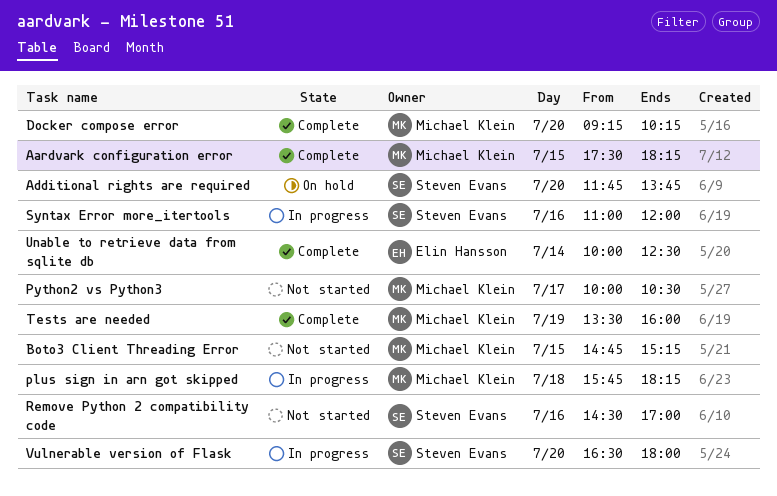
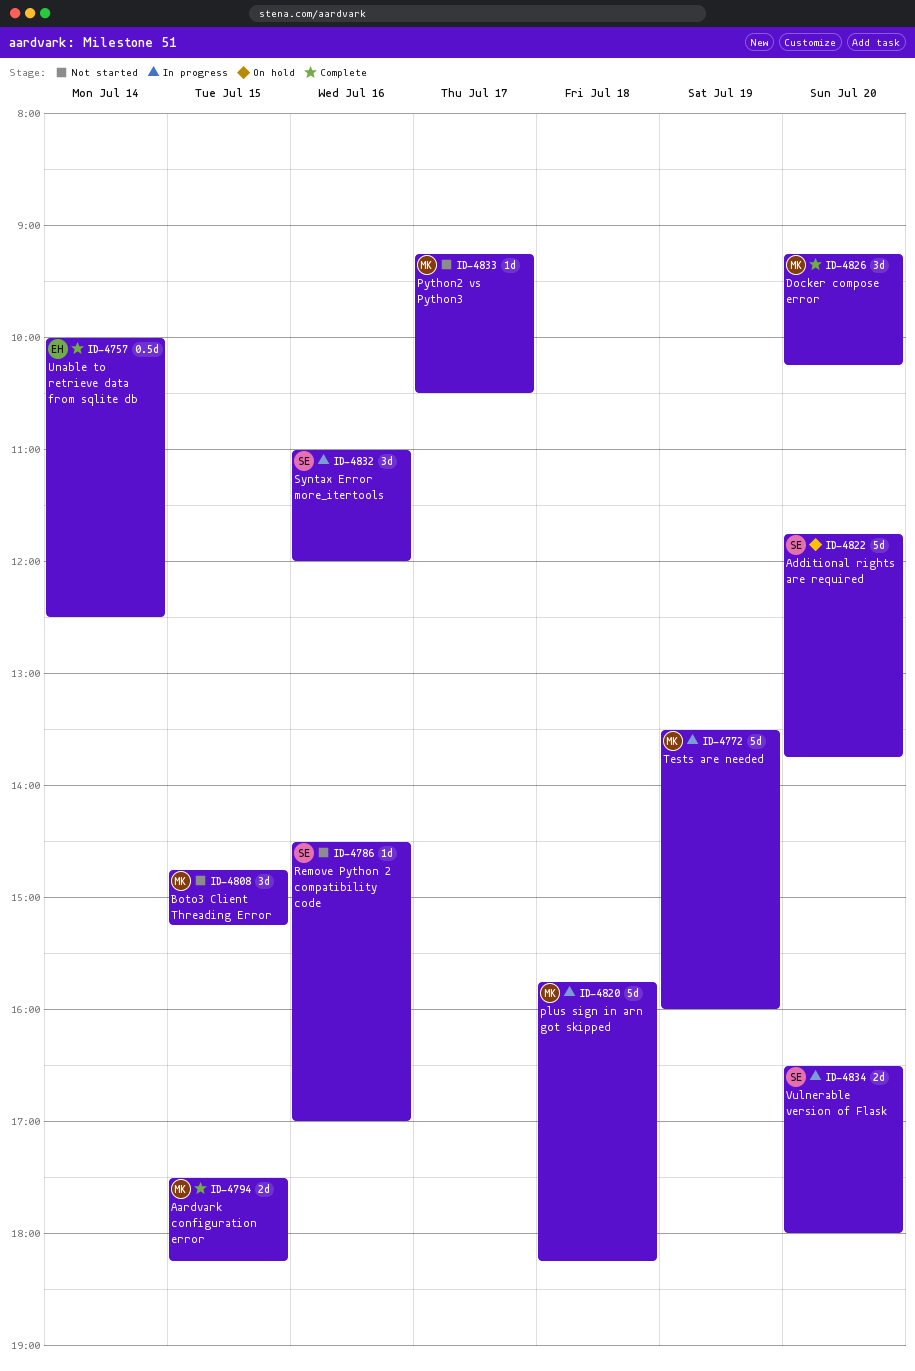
Python2 vs Python3, begins: 10:00 -> 09:15
Tests are needed, status: Complete -> In progress

